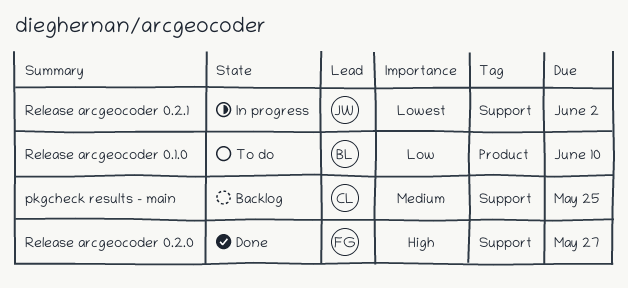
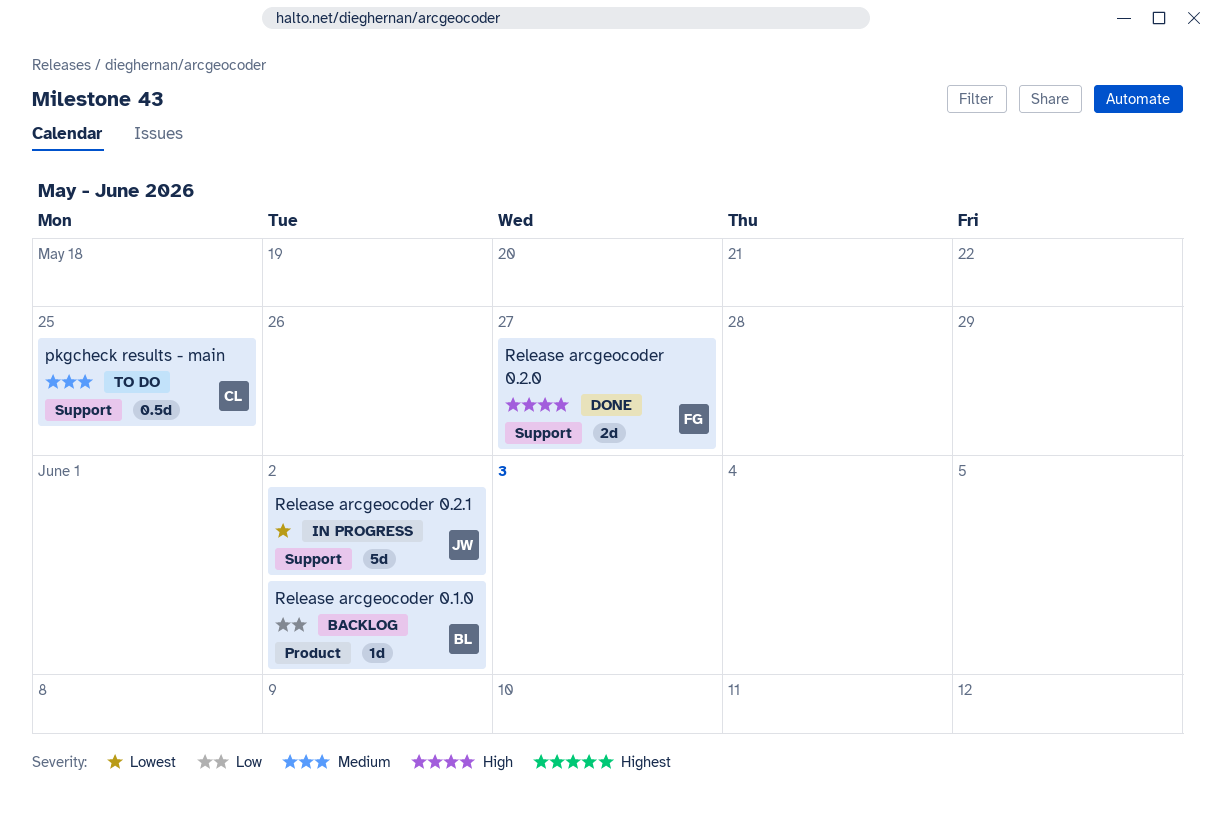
pkgcheck results - main, status: Backlog -> To do
Release arcgeocoder 0.1.0, status: To do -> Backlog
Release arcgeocoder 0.1.0, due: Jun 10 -> Jun 2

